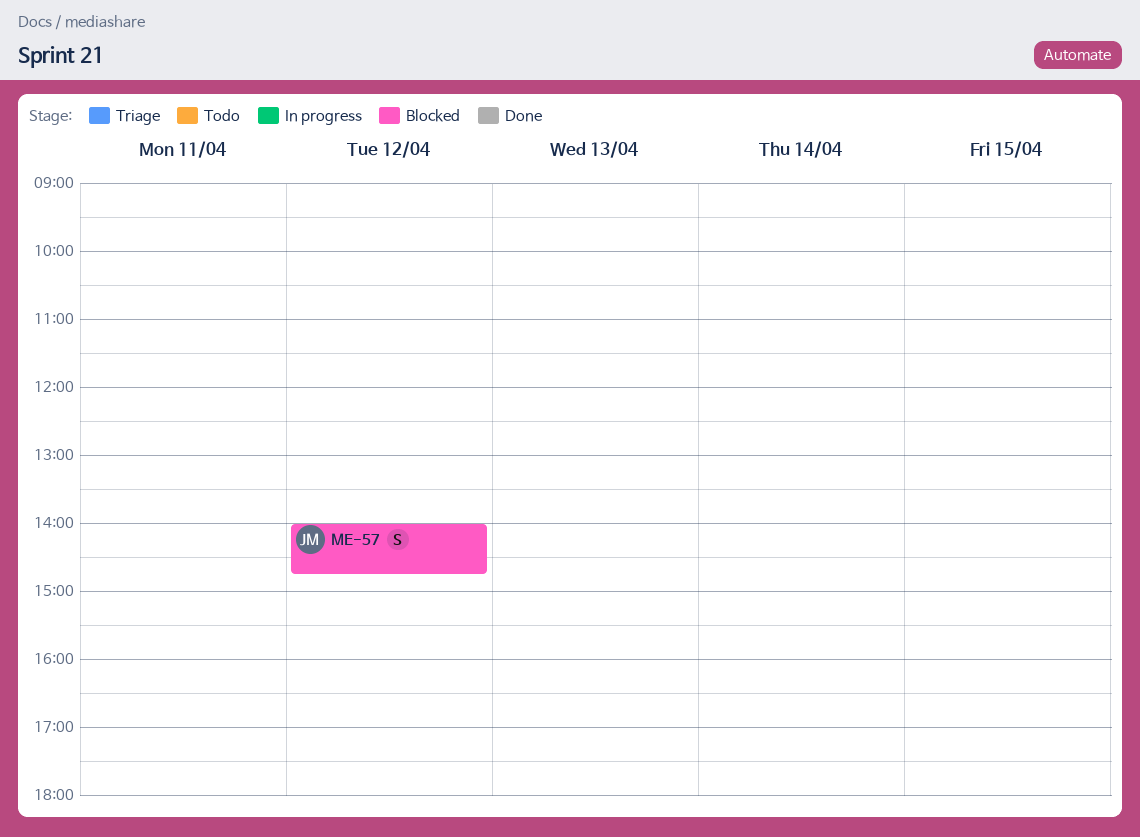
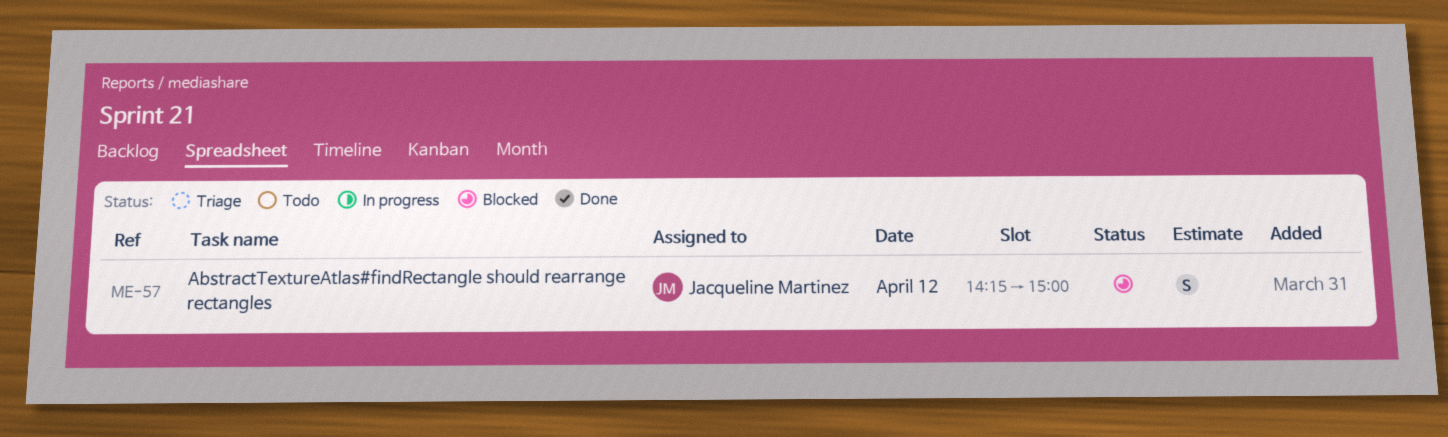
ME-57, begins: 14:00 -> 14:15
ME-57, ends: 14:45 -> 15:00

